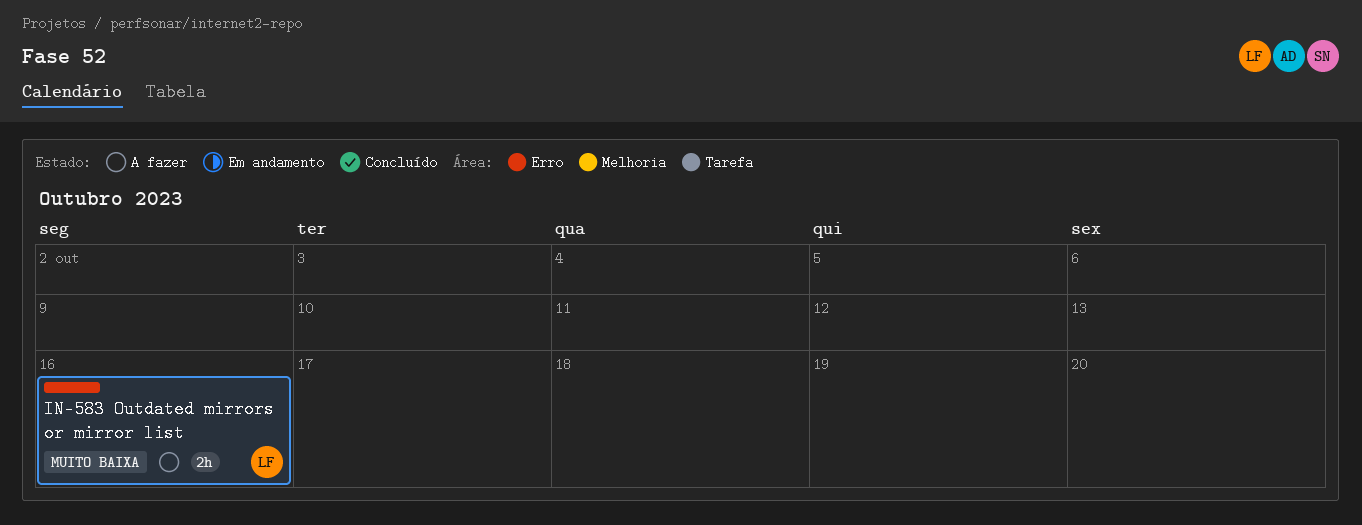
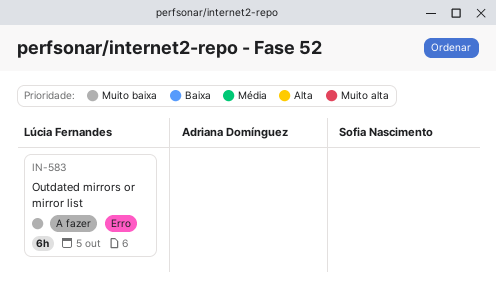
IN-583, estimate: 2h -> 6h
IN-583, due: Oct 16 -> Oct 5

